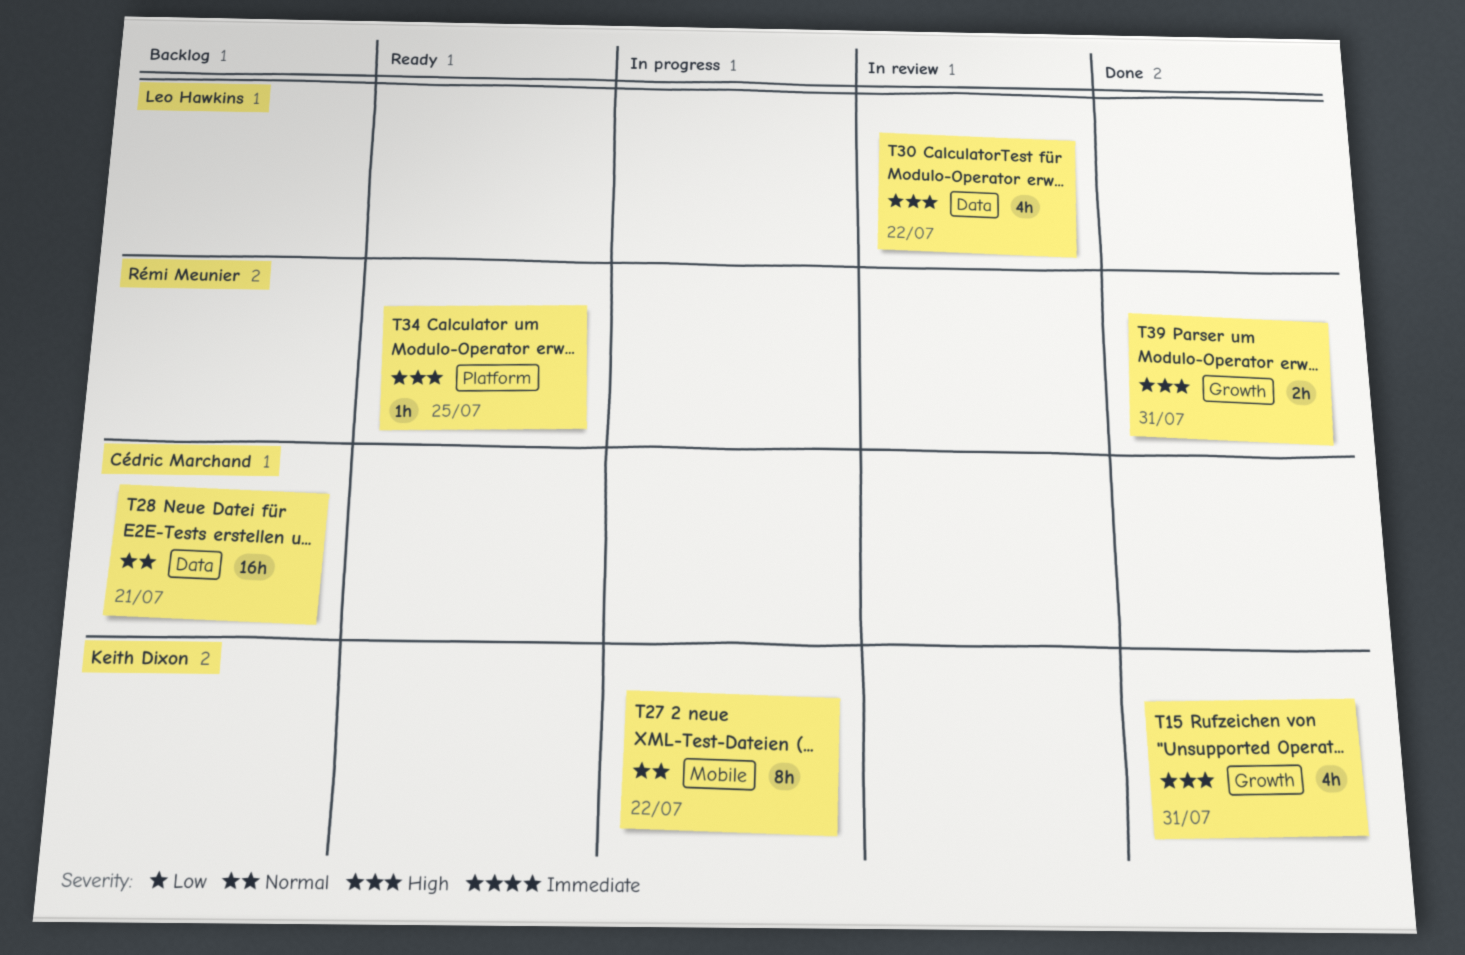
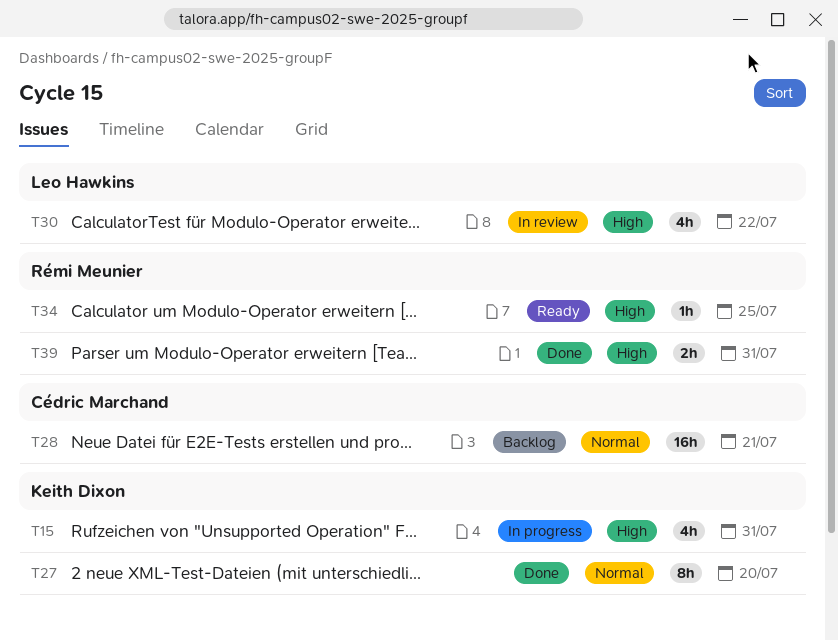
T15, status: Done -> In progress
T27, status: In progress -> Done
T27, due: Jul 22 -> Jul 20

